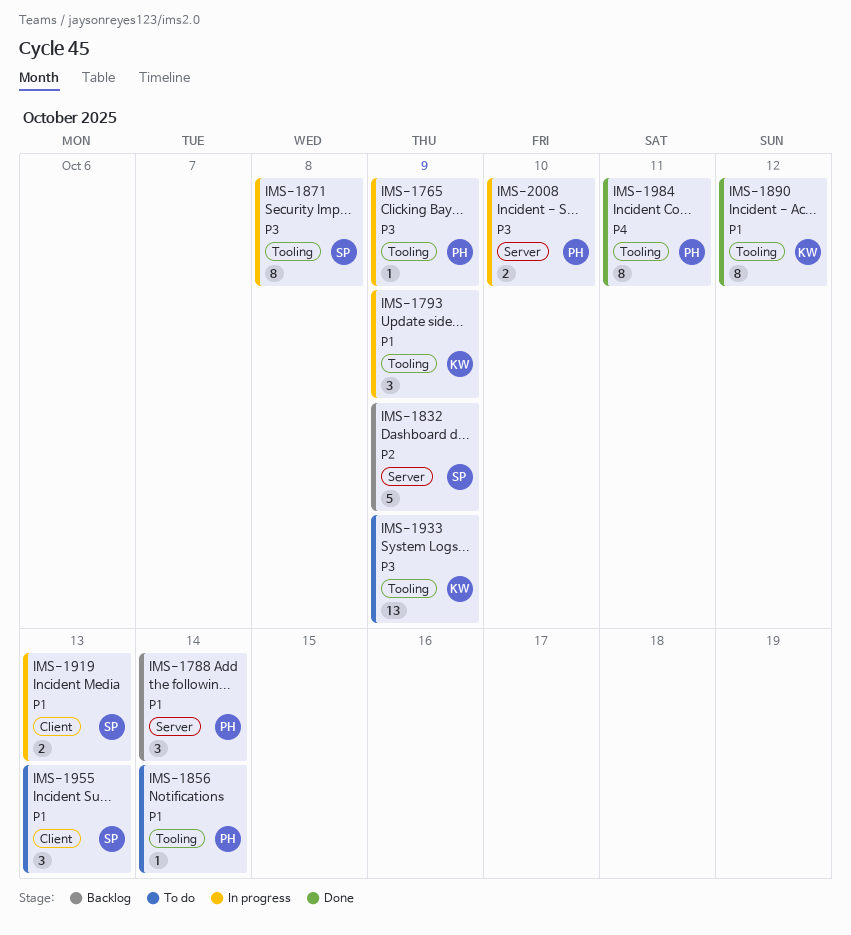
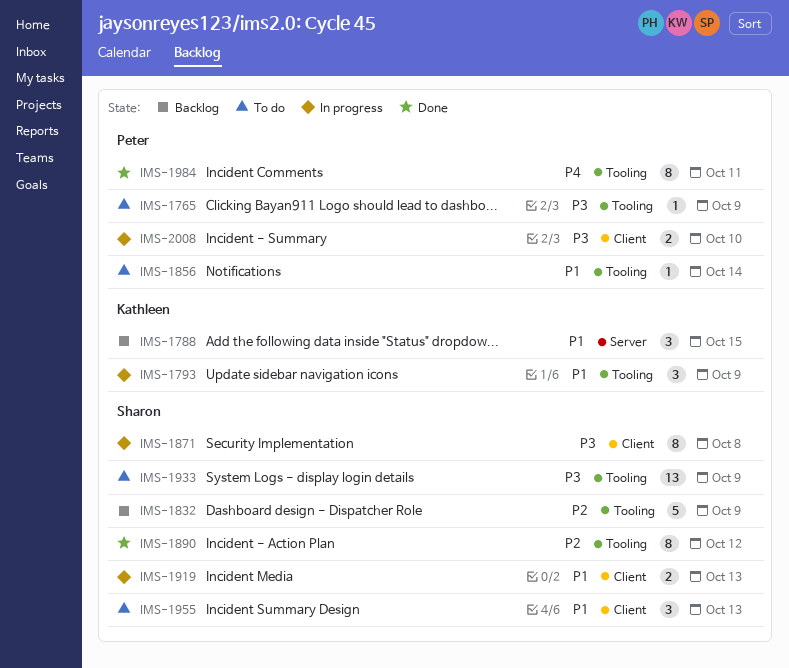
IMS-1765, status: In progress -> To do
IMS-1788, owner: Peter -> Kathleen
IMS-1788, due: Oct 14 -> Oct 15
IMS-1832, label: Server -> Tooling
IMS-1871, label: Tooling -> Client
IMS-1890, owner: Kathleen -> Sharon
IMS-1890, priority: P1 -> P2
IMS-1933, owner: Kathleen -> Sharon
IMS-2008, label: Server -> Client

